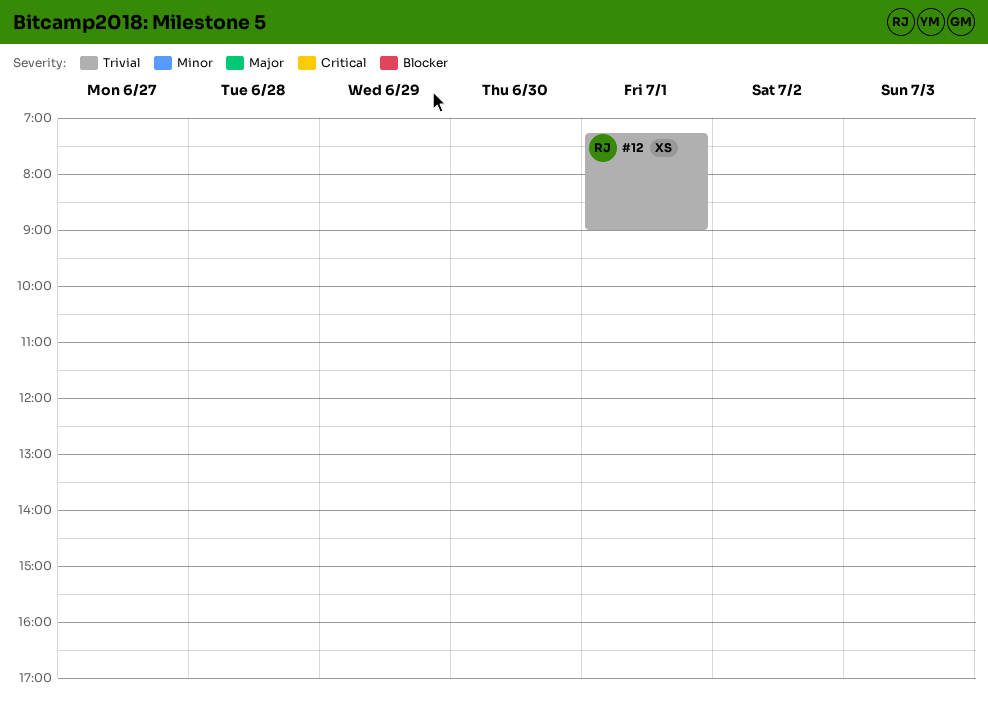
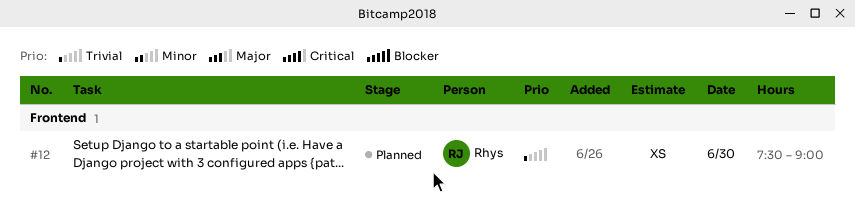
#12, day: Jul 1 -> Jun 30
#12, begins: 07:15 -> 07:30

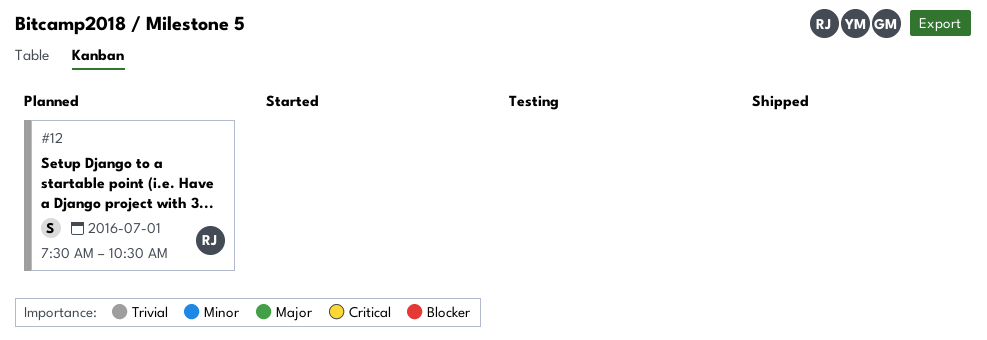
#12, estimate: XS -> S
#12, day: Jun 30 -> Jul 1
#12, ends: 09:00 -> 10:30

